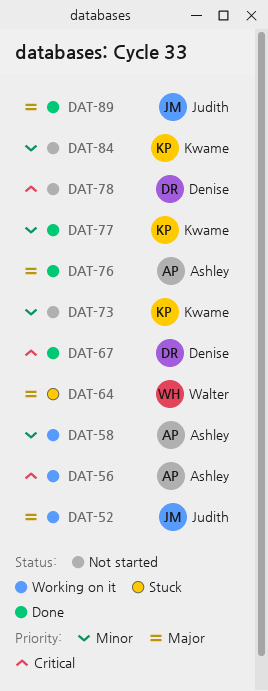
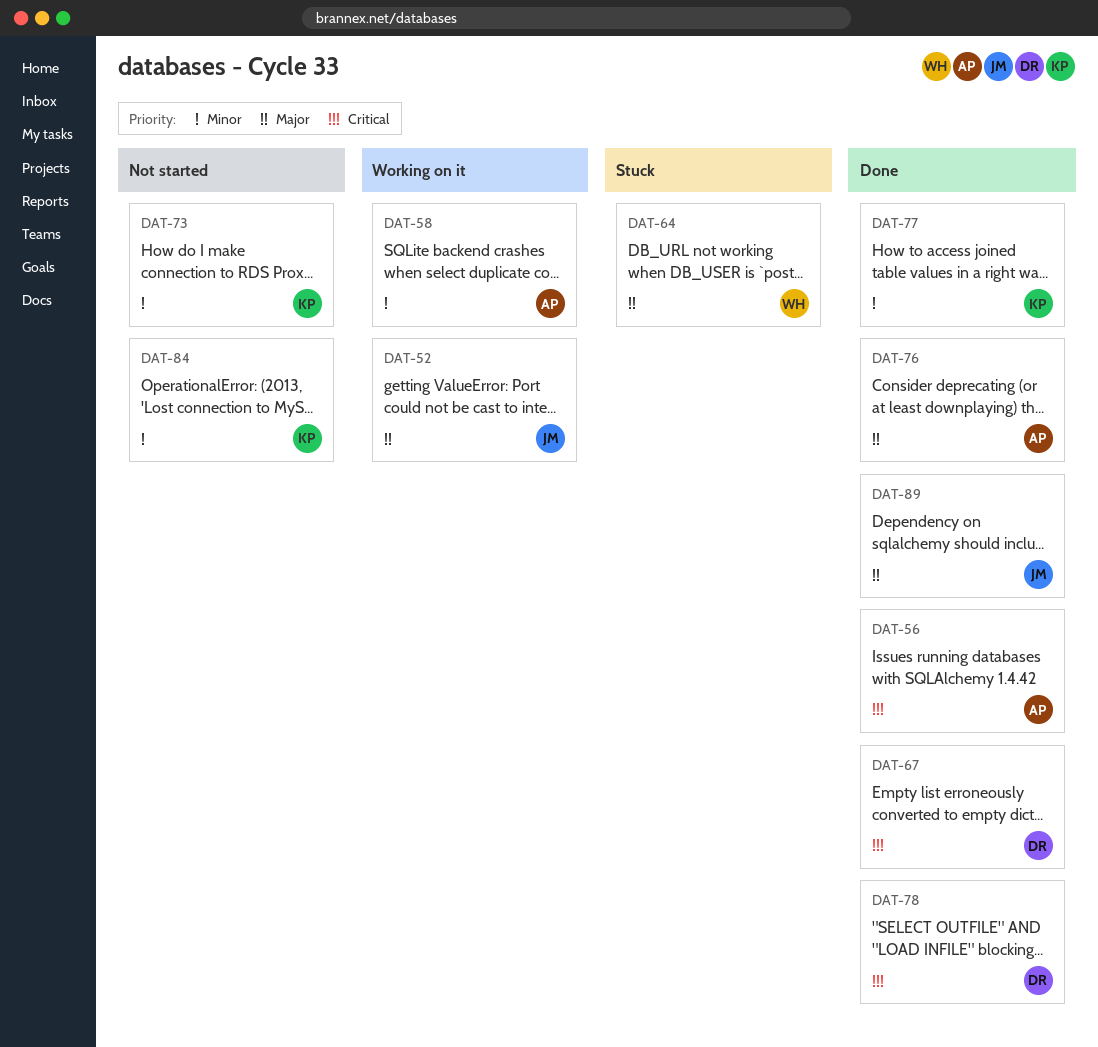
DAT-56, status: Working on it -> Done
DAT-78, status: Not started -> Done

